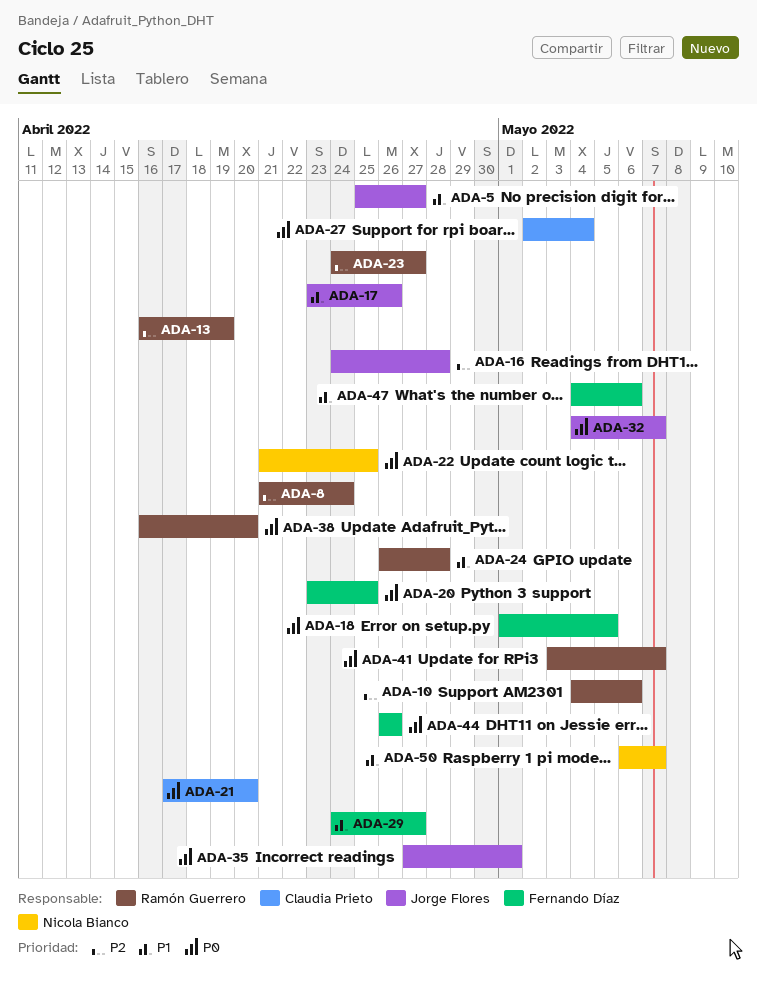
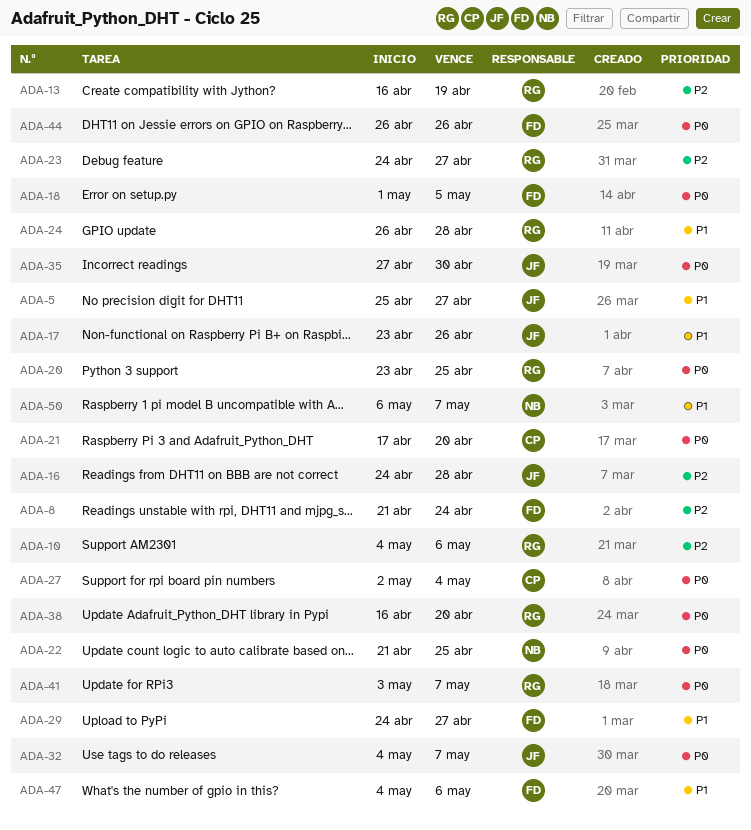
ADA-8, owner: Ramón Guerrero -> Fernando Díaz
ADA-20, owner: Fernando Díaz -> Ramón Guerrero
ADA-35, due: May 1 -> Apr 30

